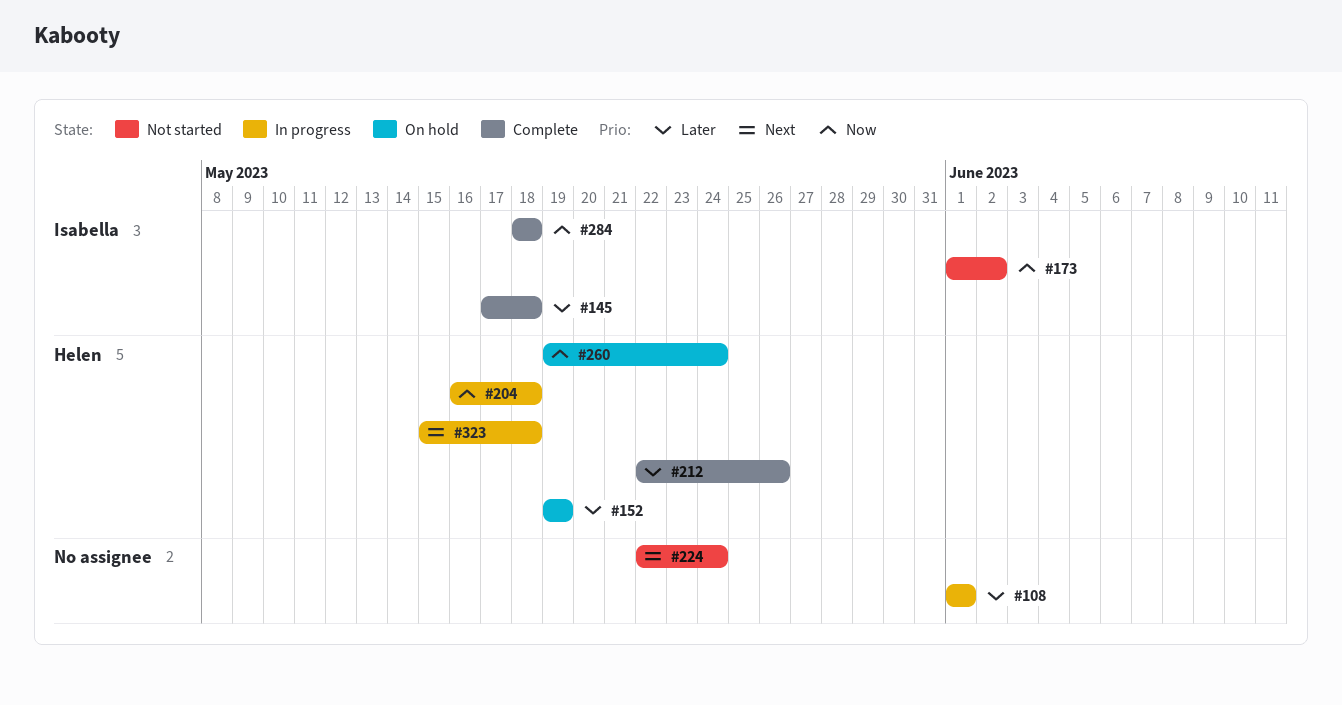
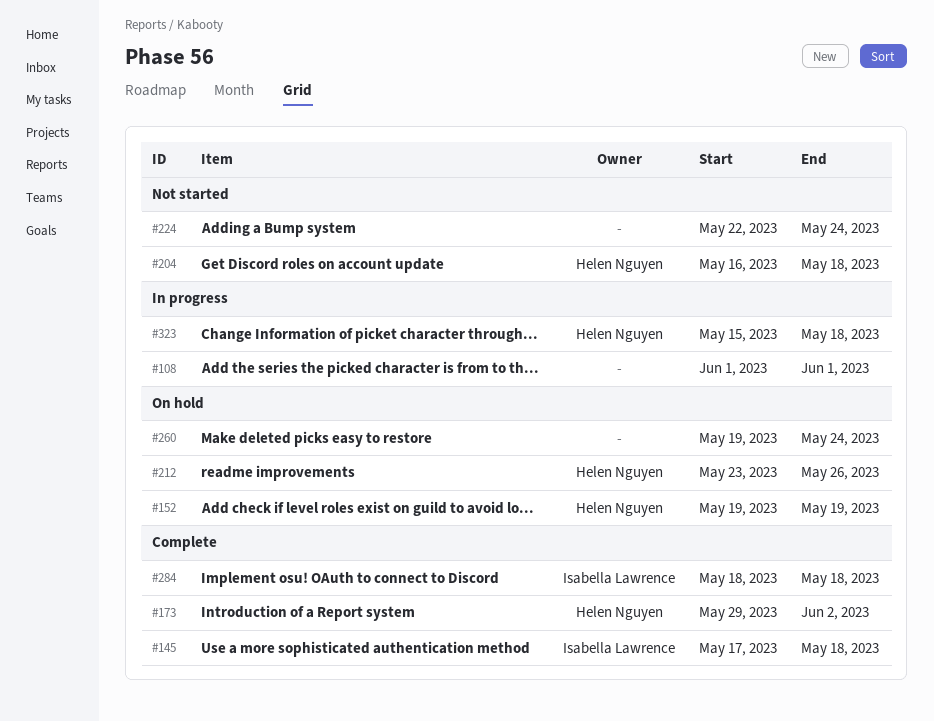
#173, status: Not started -> Complete
#173, owner: Isabella Lawrence -> Helen Nguyen
#173, start: Jun 1 -> May 29
#204, status: In progress -> Not started
#212, status: Complete -> On hold
#212, start: May 22 -> May 23
#260, owner: Helen Nguyen -> none

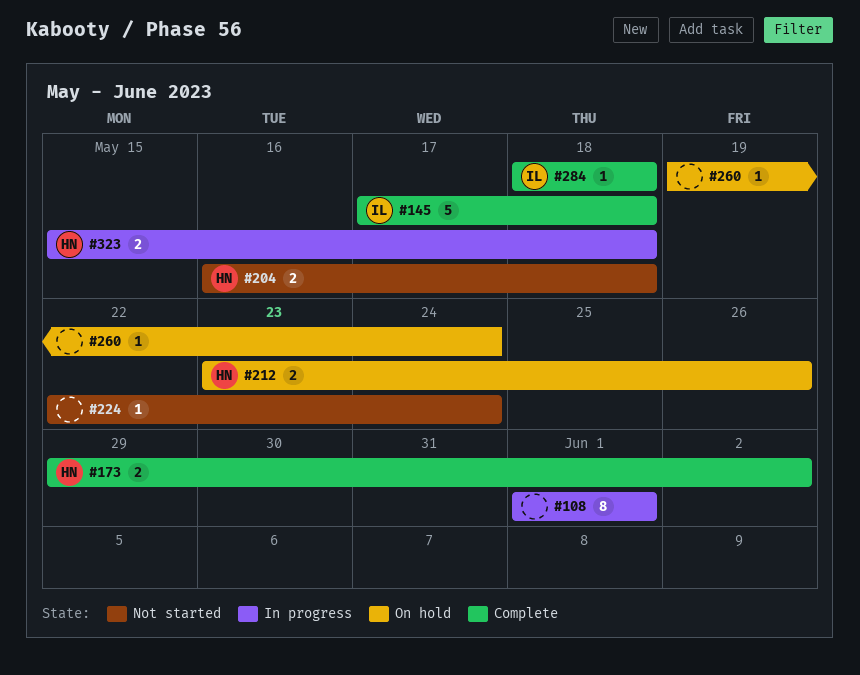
#152: present -> none

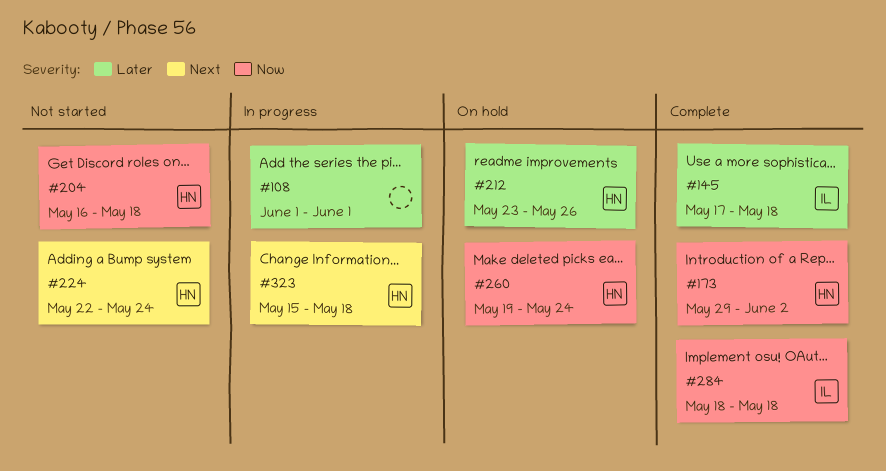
#224, owner: none -> HN
#260, owner: none -> HN

